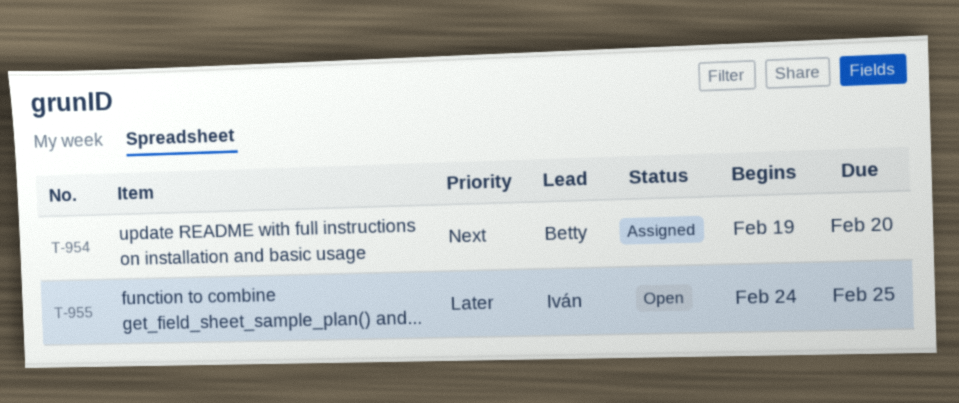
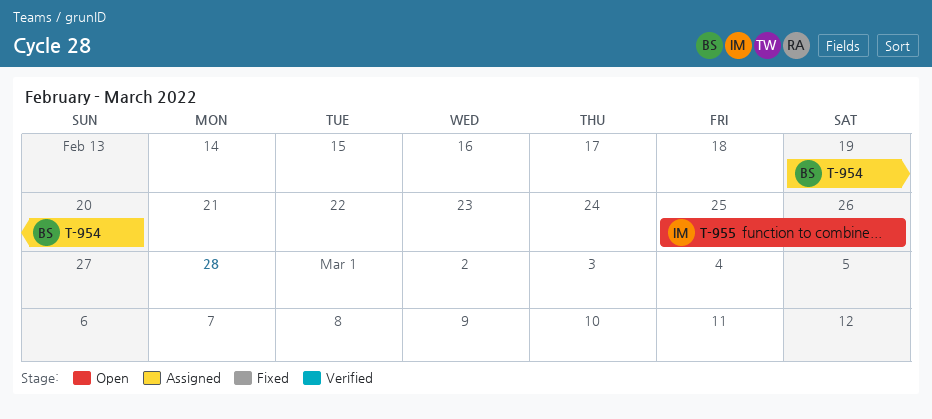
T-955, start: Feb 24 -> Feb 25
T-955, due: Feb 25 -> Feb 26

